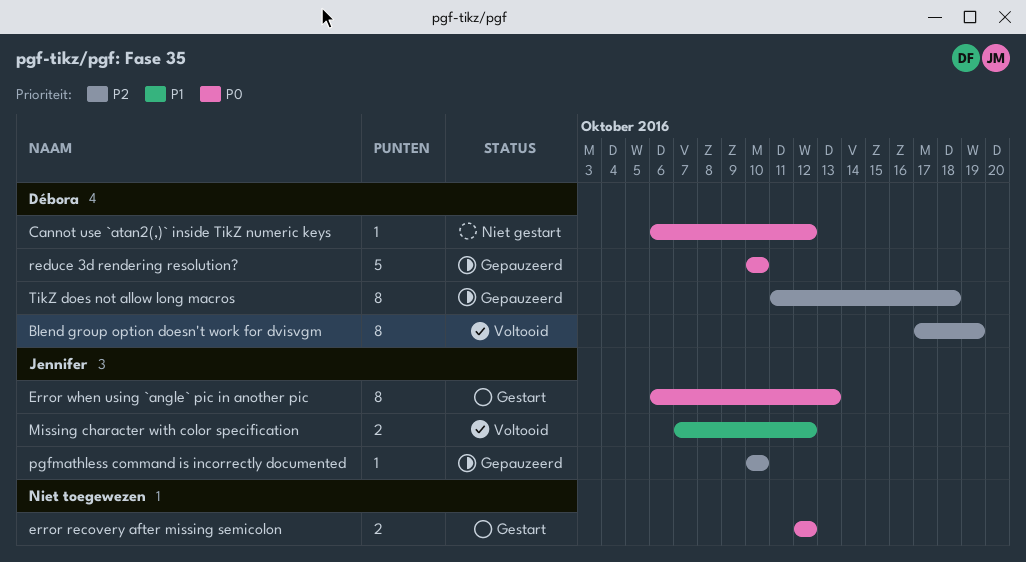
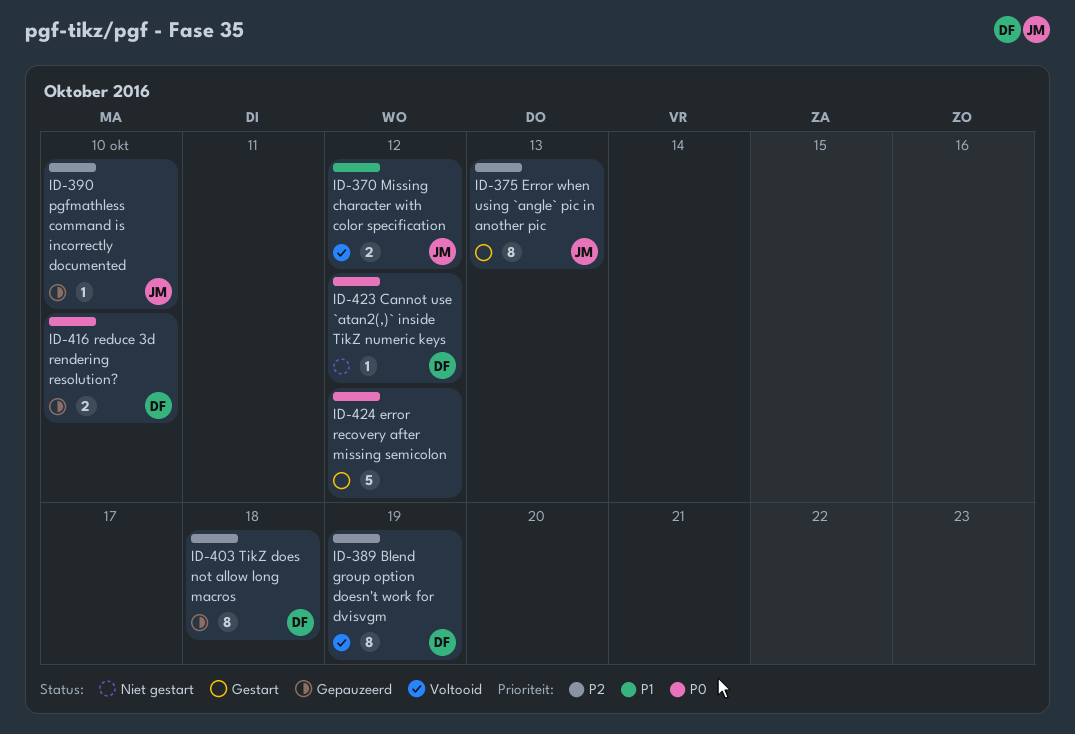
error recovery after missing semicolon, estimate: 2 -> 5
Error when using `angle` pic in another pic, priority: P0 -> P2
reduce 3d rendering resolution?, estimate: 5 -> 2

